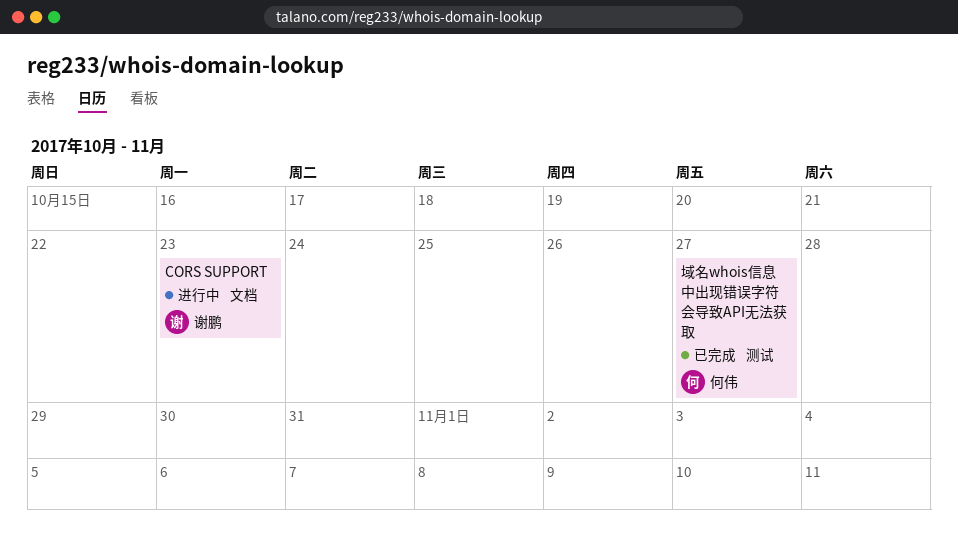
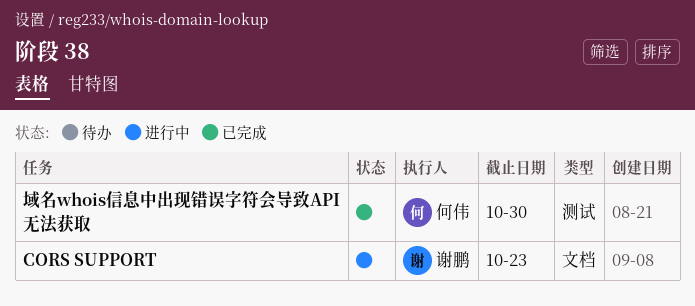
域名whois信息中出现错误字符会导致API无法获取, due: Oct 27 -> Oct 30

